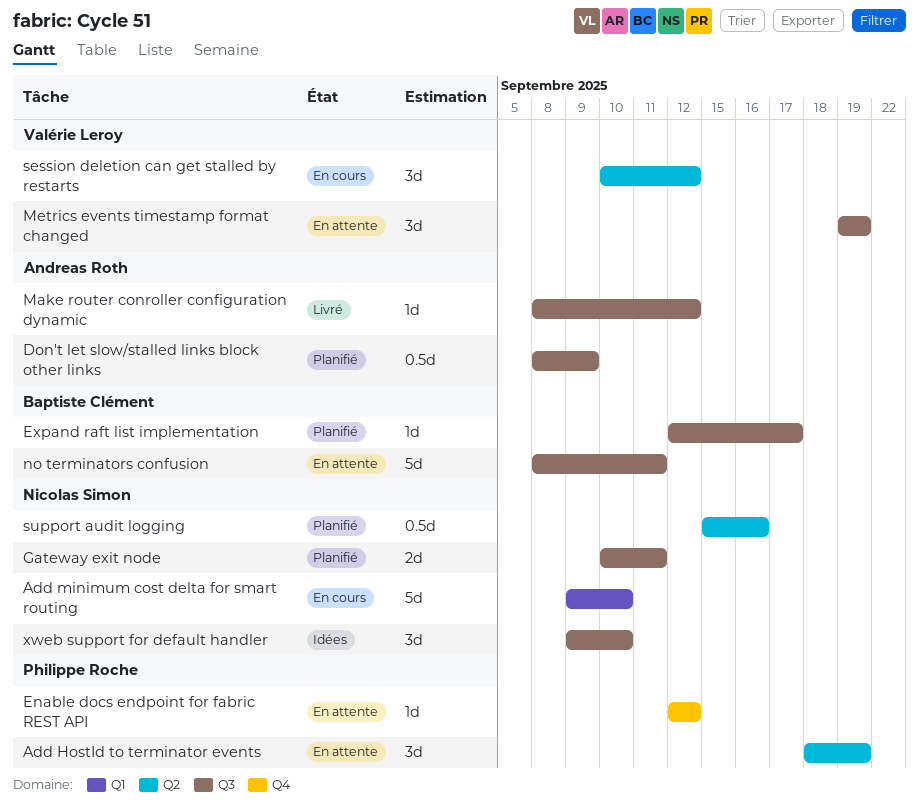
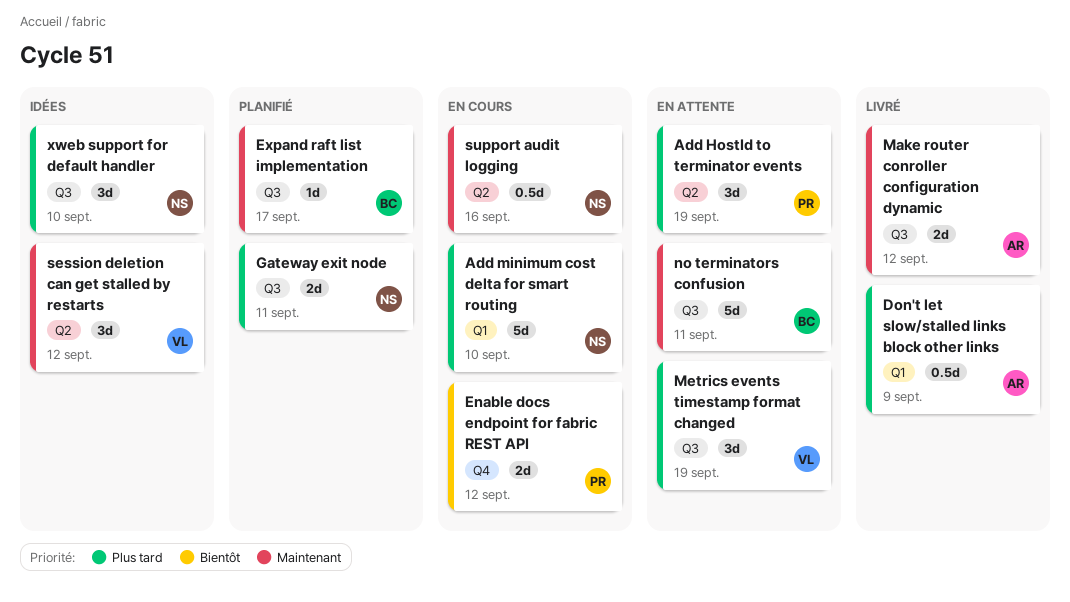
Don't let slow/stalled links block other links, status: Planifié -> Livré
Don't let slow/stalled links block other links, label: Q3 -> Q1
Enable docs endpoint for fabric REST API, status: En attente -> En cours
Enable docs endpoint for fabric REST API, estimate: 1d -> 2d
Make router conroller configuration dynamic, estimate: 1d -> 2d
session deletion can get stalled by restarts, status: En cours -> Idées
support audit logging, status: Planifié -> En cours

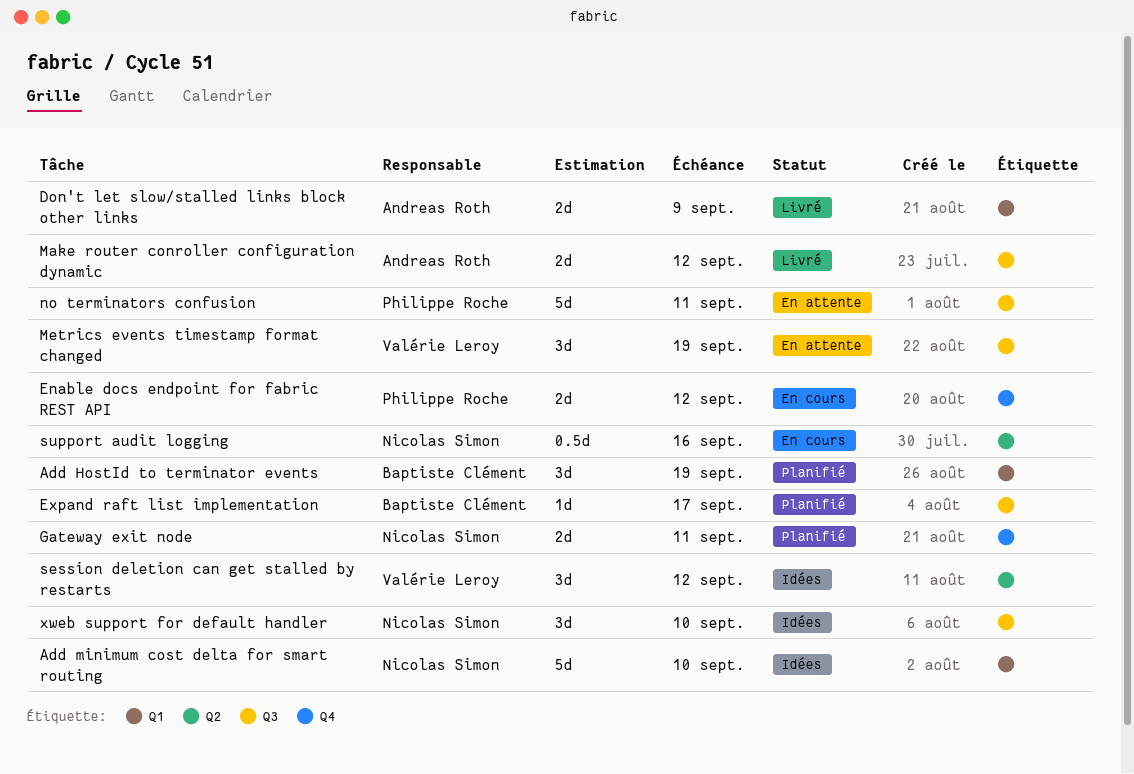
Add HostId to terminator events, status: En attente -> Planifié
Add HostId to terminator events, owner: Philippe Roche -> Baptiste Clément
Add HostId to terminator events, label: Q2 -> Q1
Add minimum cost delta for smart routing, status: En cours -> Idées
Don't let slow/stalled links block other links, estimate: 0.5d -> 2d
Gateway exit node, label: Q3 -> Q4
no terminators confusion, owner: Baptiste Clément -> Philippe Roche

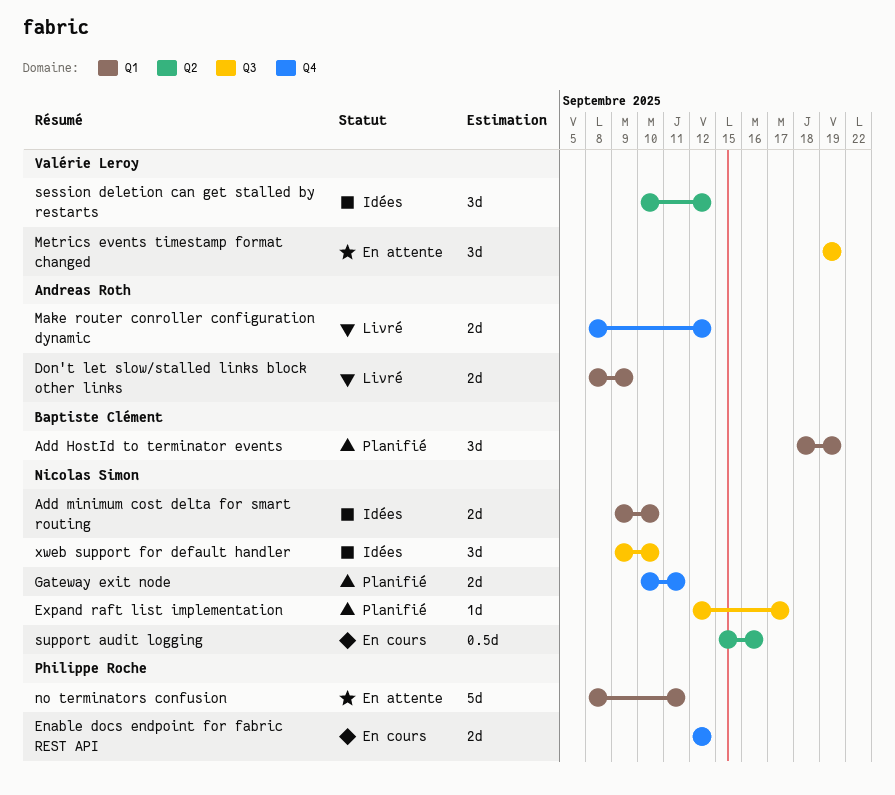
Add minimum cost delta for smart routing, estimate: 5d -> 2d
Expand raft list implementation, owner: Baptiste Clément -> Nicolas Simon
Make router conroller configuration dynamic, label: Q3 -> Q4
no terminators confusion, label: Q3 -> Q1

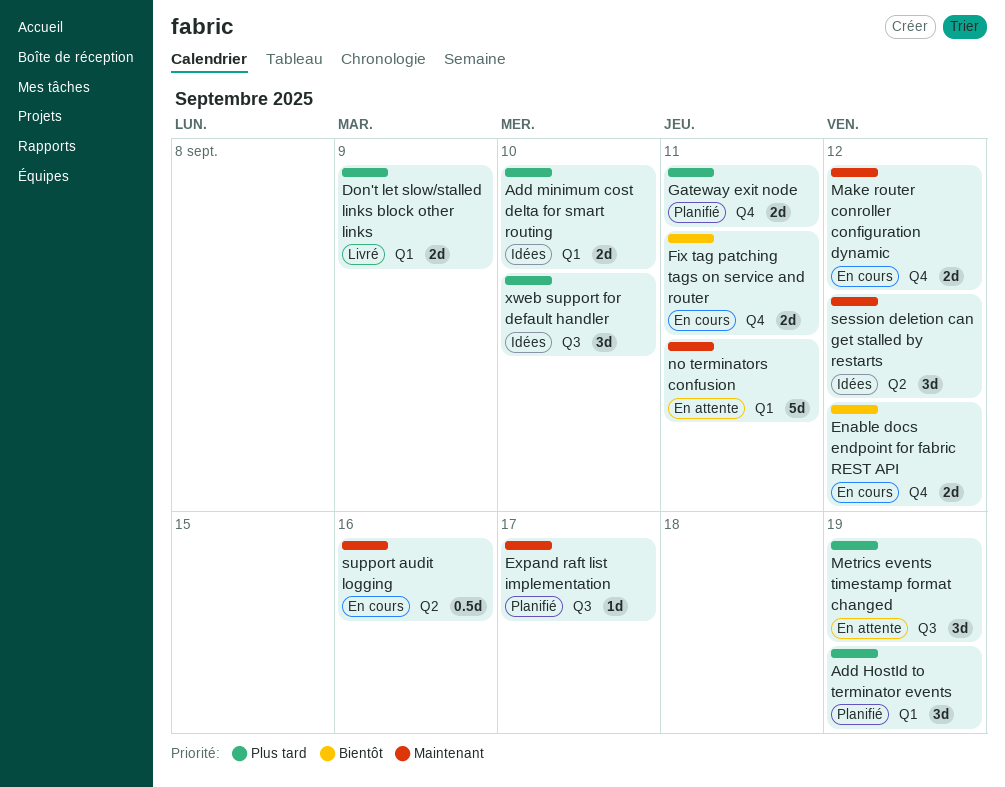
Fix tag patching tags on service and router: none -> present
Make router conroller configuration dynamic, status: Livré -> En cours

